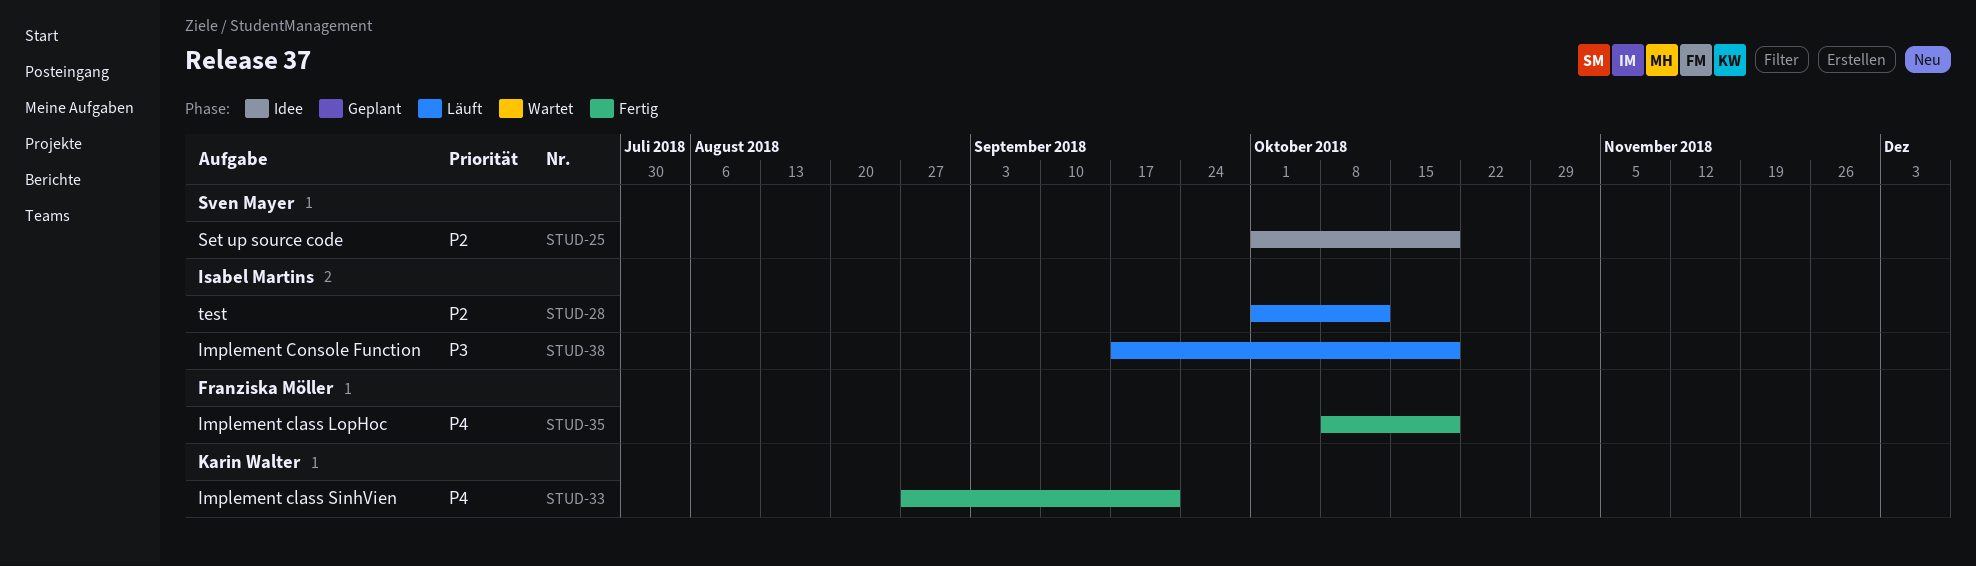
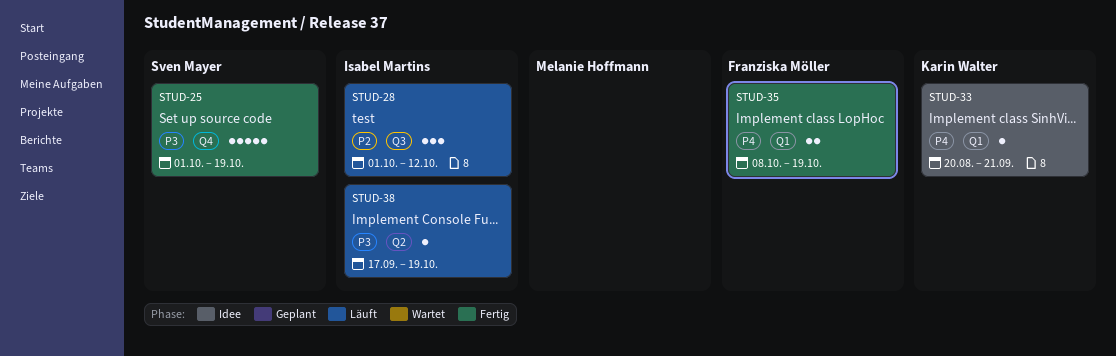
STUD-25, status: Idee -> Fertig
STUD-25, priority: P2 -> P3
STUD-33, status: Fertig -> Idee
STUD-33, start: Aug 27 -> Aug 20

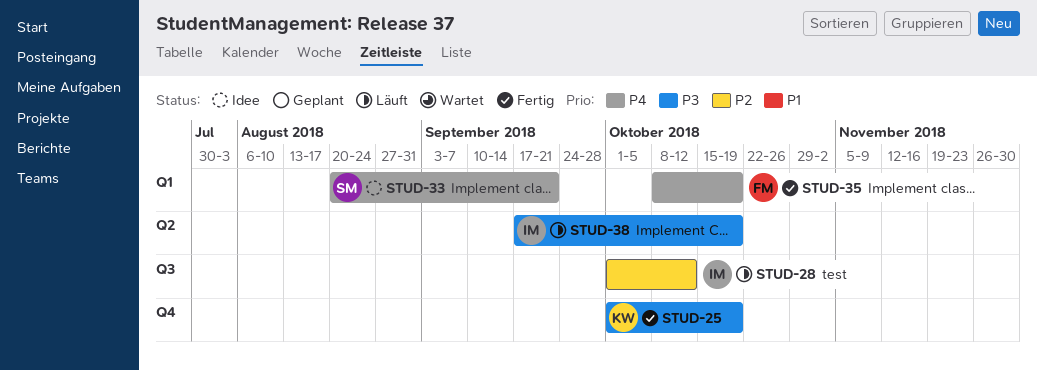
STUD-25, owner: Sven Mayer -> Karin Walter
STUD-33, owner: Karin Walter -> Sven Mayer

